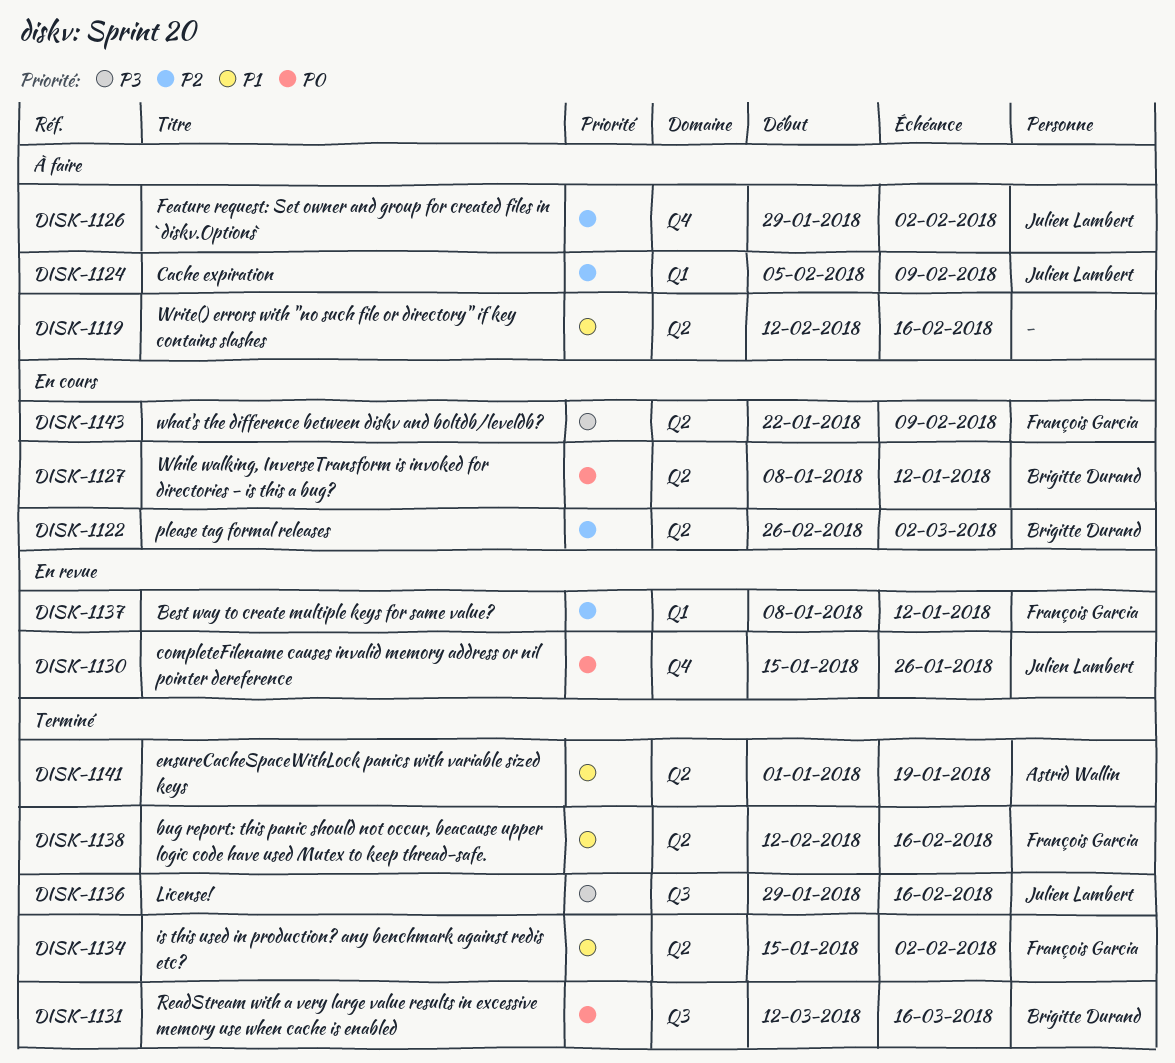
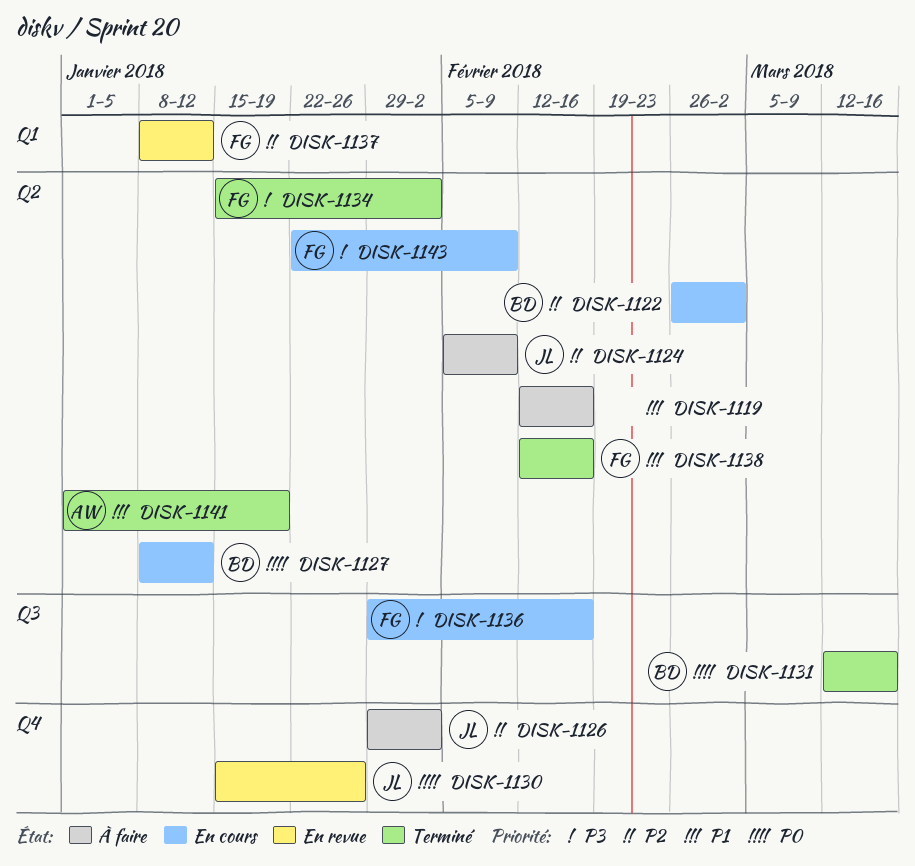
DISK-1124, label: Q1 -> Q2
DISK-1134, priority: P1 -> P3
DISK-1136, status: Terminé -> En cours
DISK-1136, owner: Julien Lambert -> François Garcia

